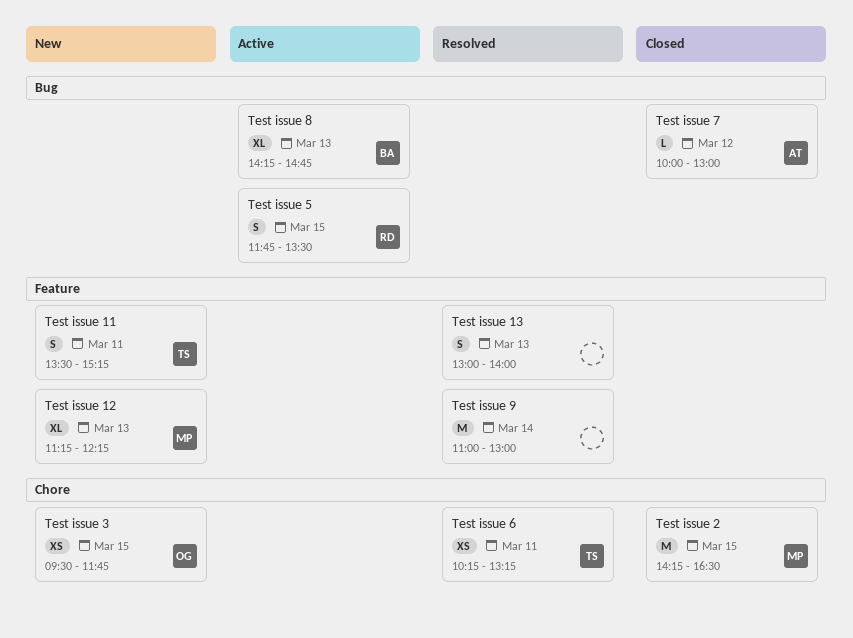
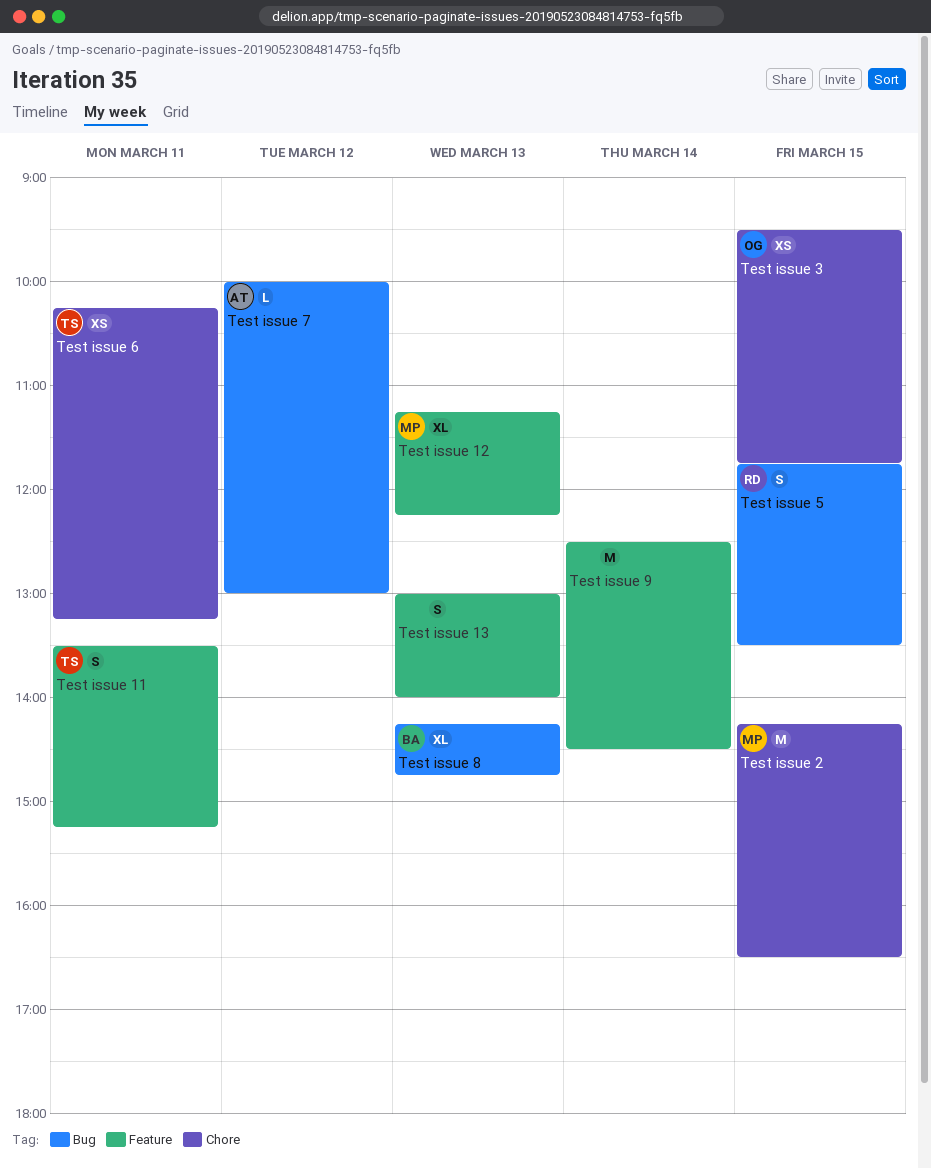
Test issue 9, begins: 11:00 -> 12:30
Test issue 9, ends: 13:00 -> 14:30

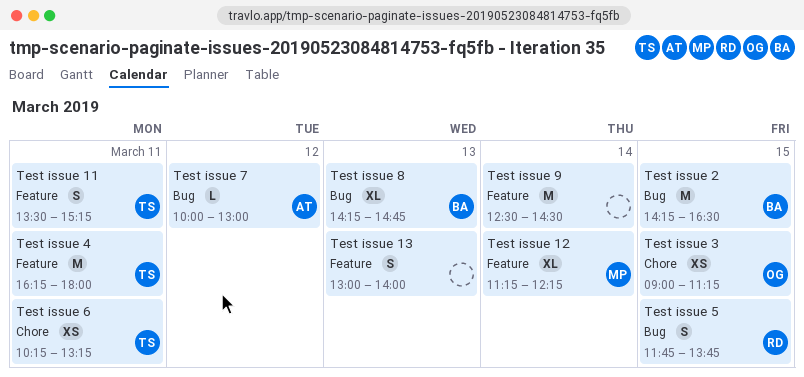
Test issue 12, day: Mar 13 -> Mar 14
Test issue 2, owner: MP -> BA
Test issue 2, label: Chore -> Bug
Test issue 3, begins: 09:30 -> 09:00
Test issue 3, ends: 11:45 -> 11:15
Test issue 4: none -> present
Test issue 5, ends: 13:30 -> 13:45

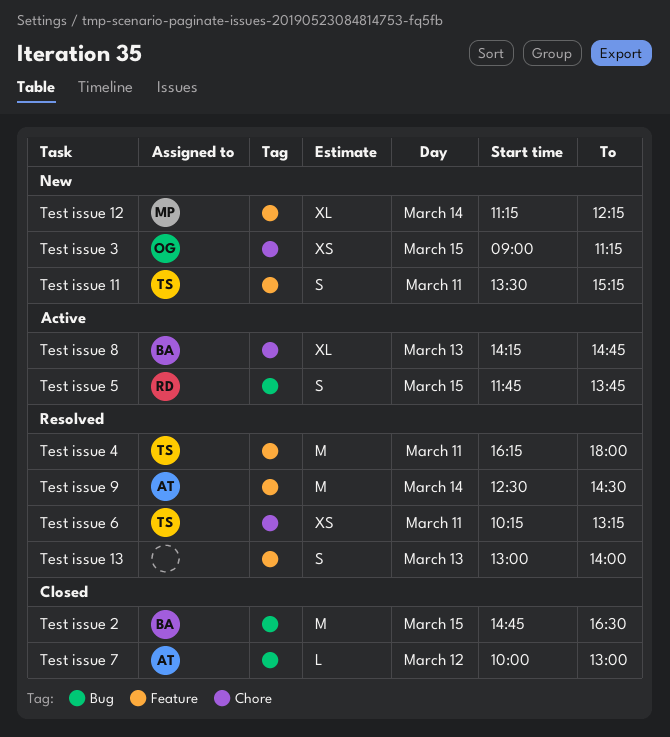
Test issue 2, begins: 14:15 -> 14:45
Test issue 8, label: Bug -> Chore
Test issue 9, owner: none -> AT

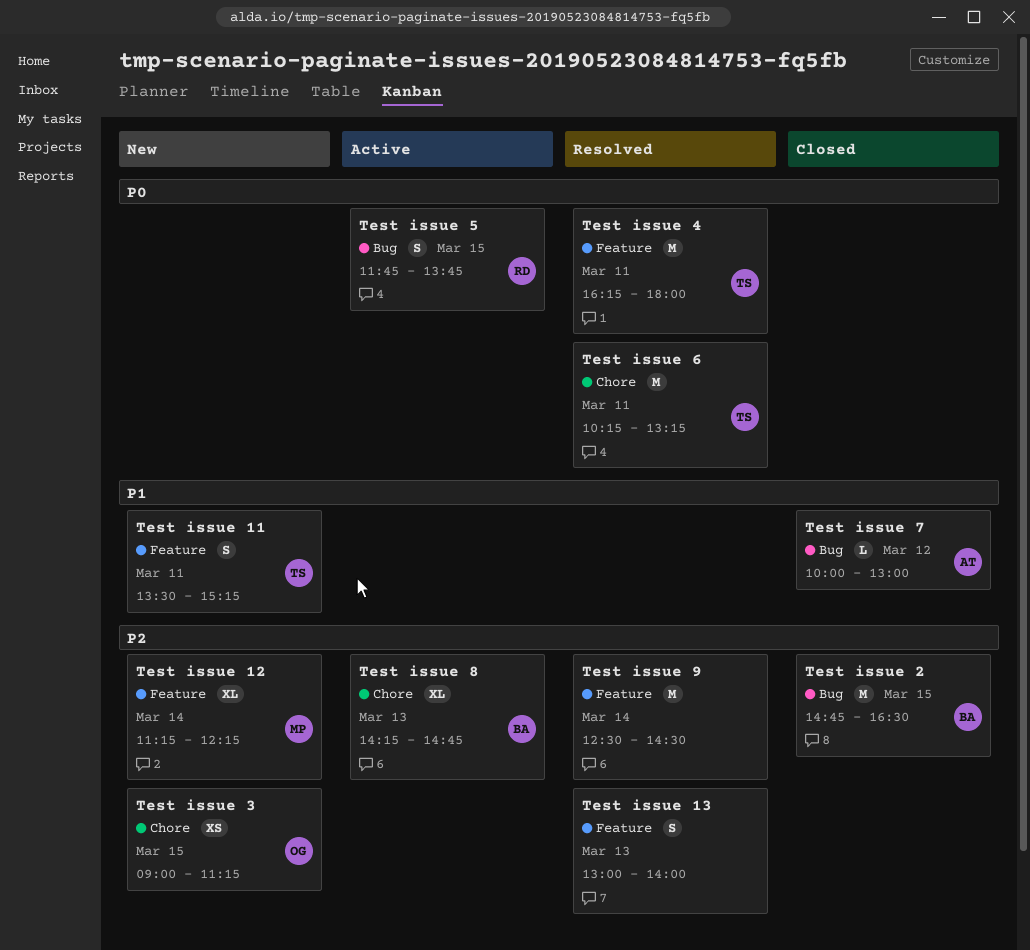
Test issue 6, estimate: XS -> M
Test issue 9, owner: AT -> none

